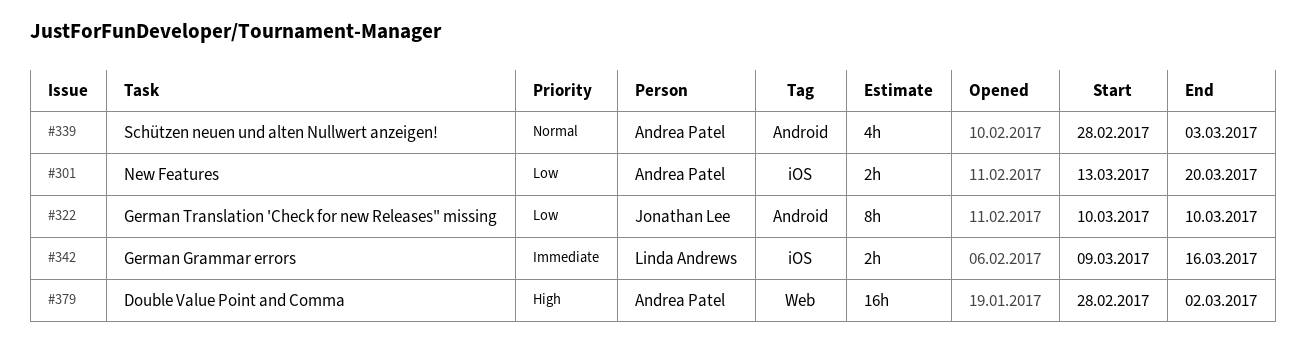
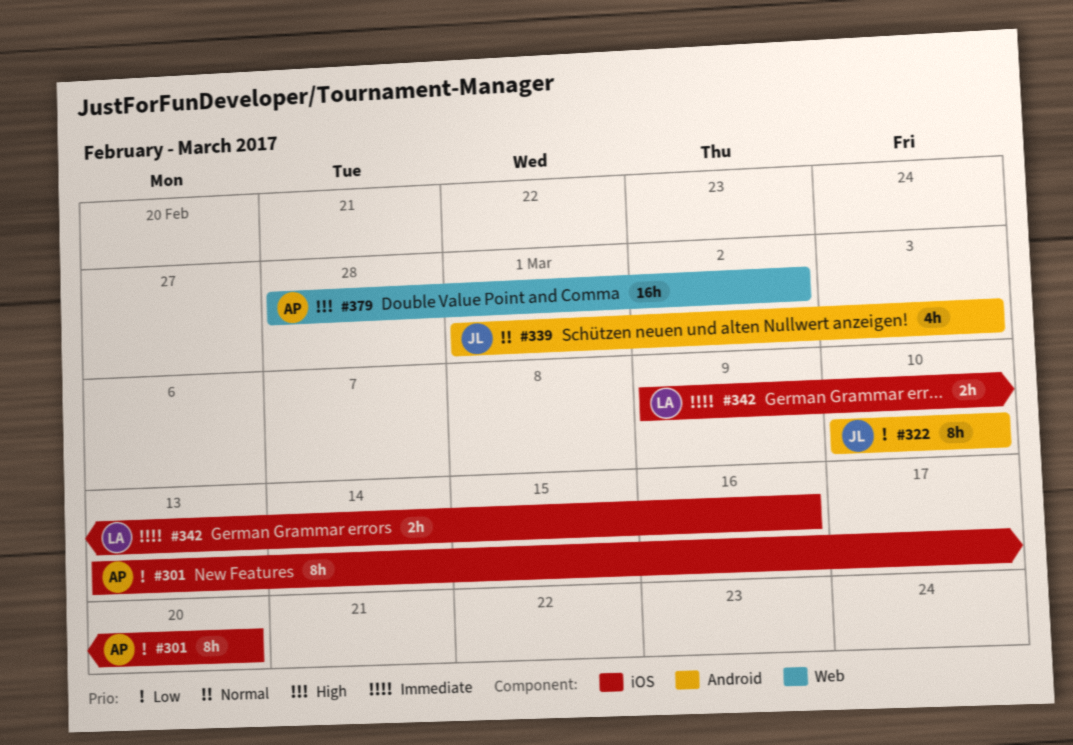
#301, estimate: 2h -> 8h
#339, owner: Andrea Patel -> Jonathan Lee
#339, start: Feb 28 -> Mar 1

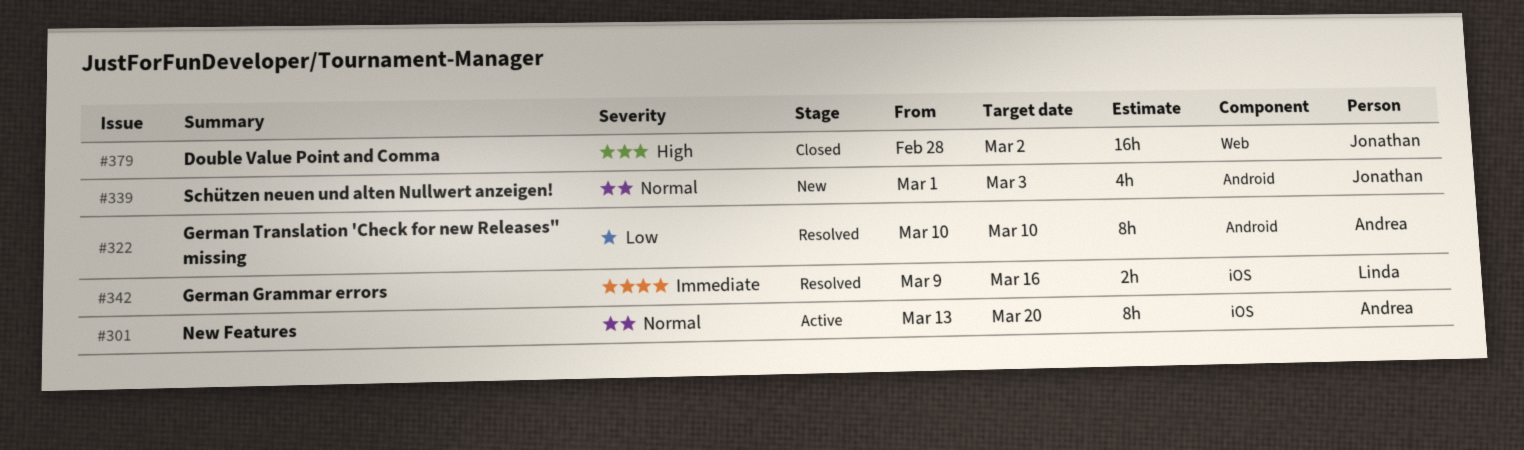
#301, priority: Low -> Normal
#322, owner: Jonathan -> Andrea
#379, owner: Andrea -> Jonathan

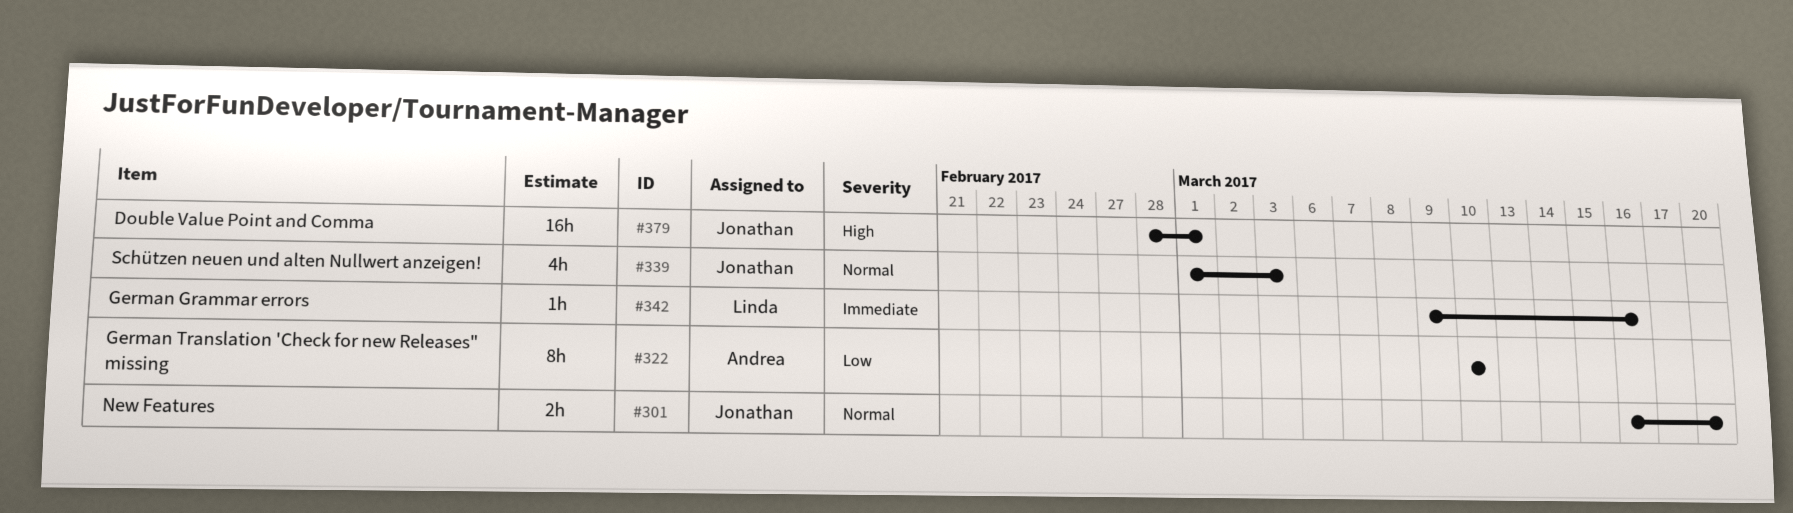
#301, owner: Andrea -> Jonathan
#301, estimate: 8h -> 2h
#301, start: Mar 13 -> Mar 16
#342, estimate: 2h -> 1h
#379, due: Mar 2 -> Mar 1

